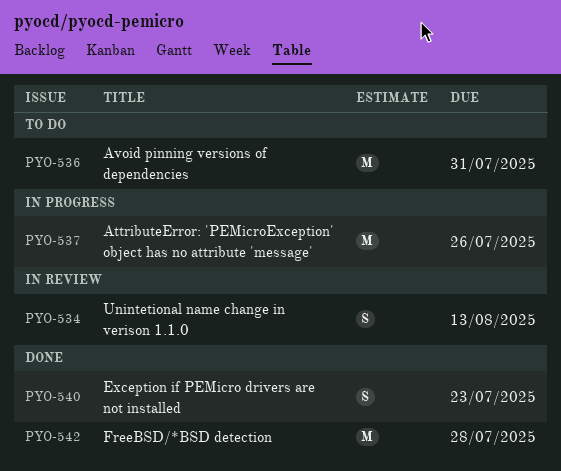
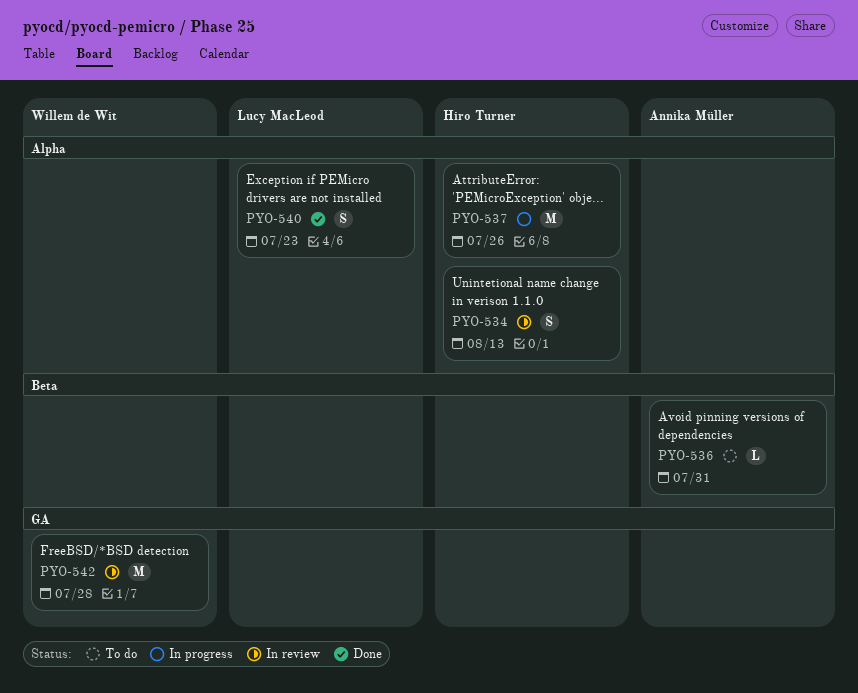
PYO-536, estimate: M -> L
PYO-542, status: Done -> In review

